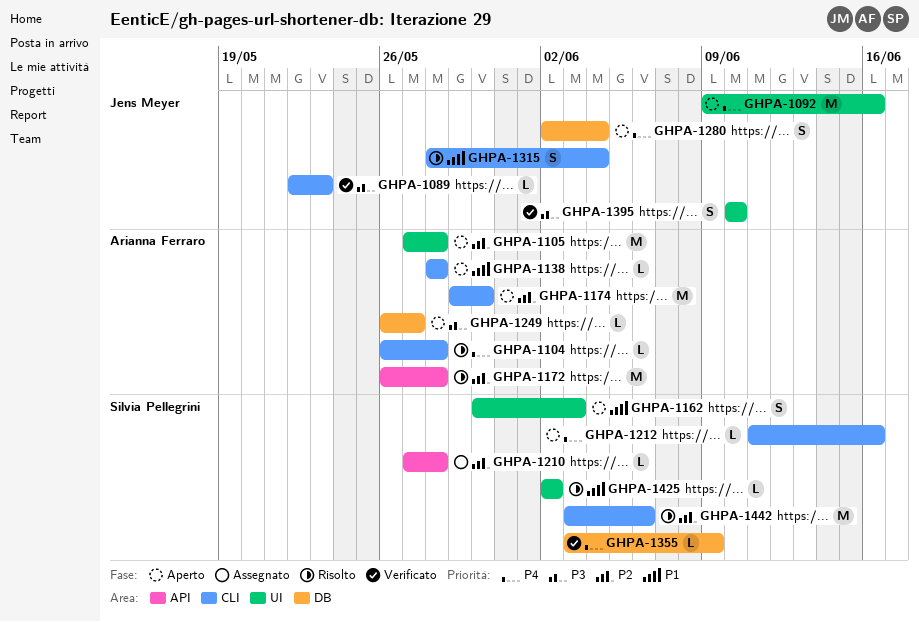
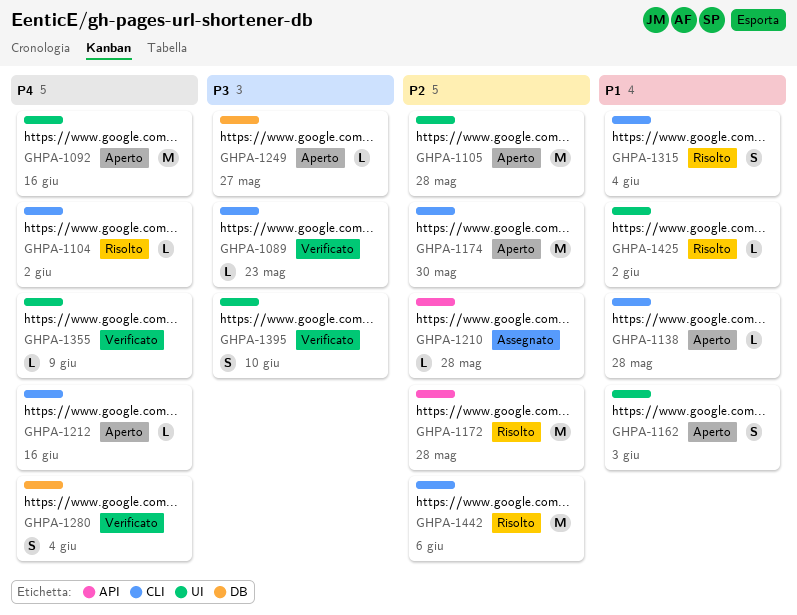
GHPA-1104, due: May 28 -> Jun 2
GHPA-1280, status: Aperto -> Verificato
GHPA-1355, label: DB -> UI

